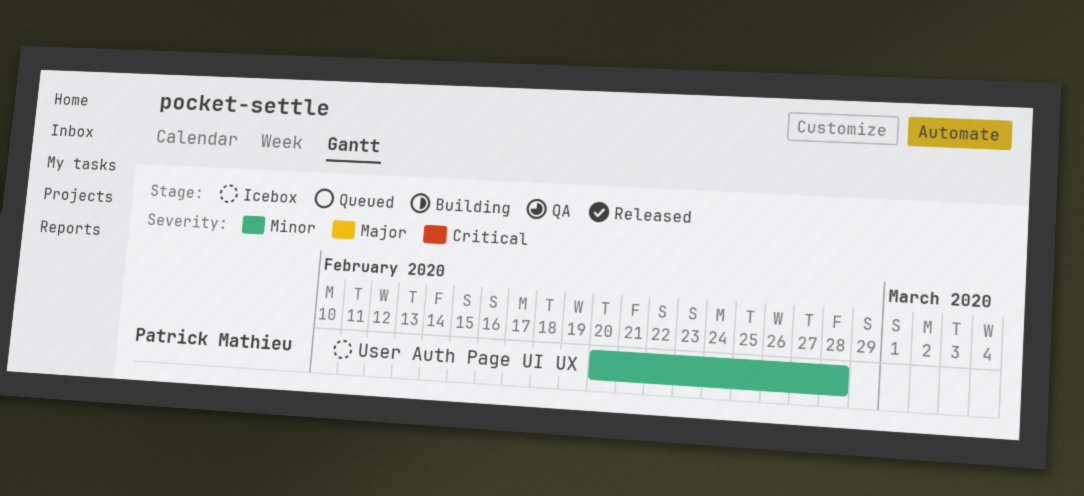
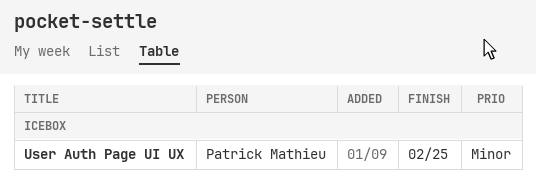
User Auth Page UI UX, due: Feb 28 -> Feb 25

